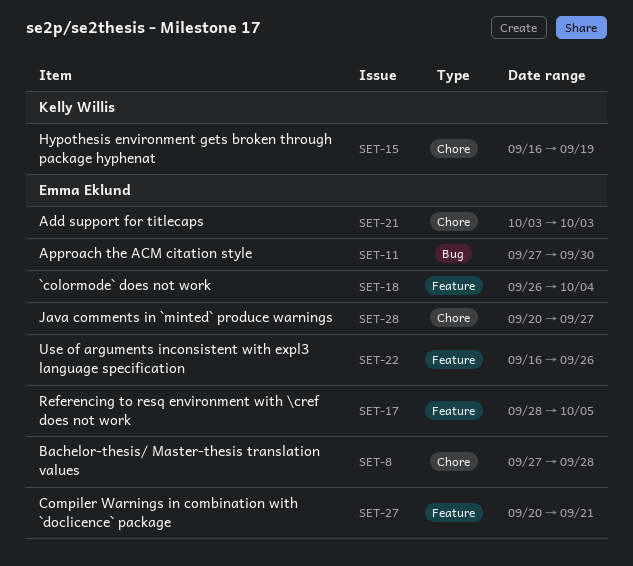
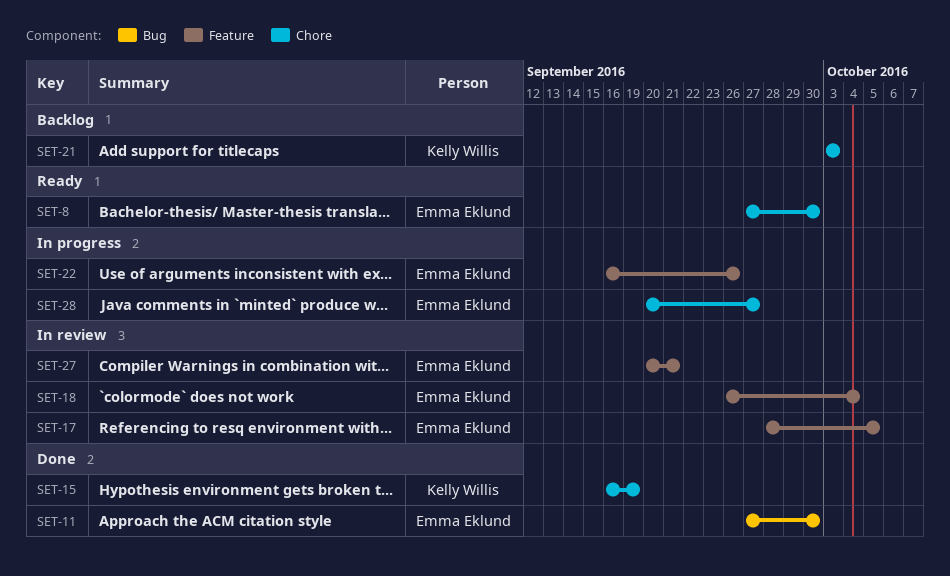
SET-8, due: Sep 28 -> Sep 30
SET-21, owner: Emma Eklund -> Kelly Willis

